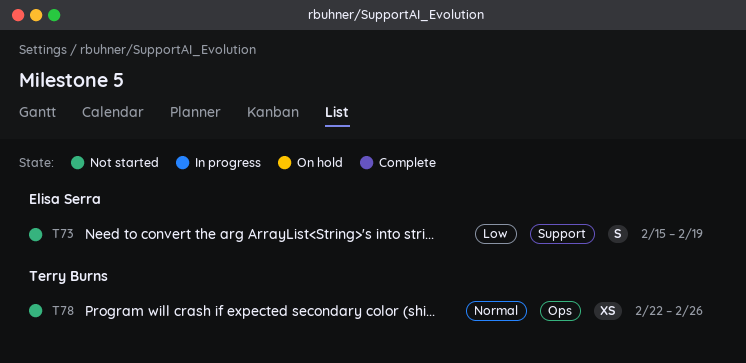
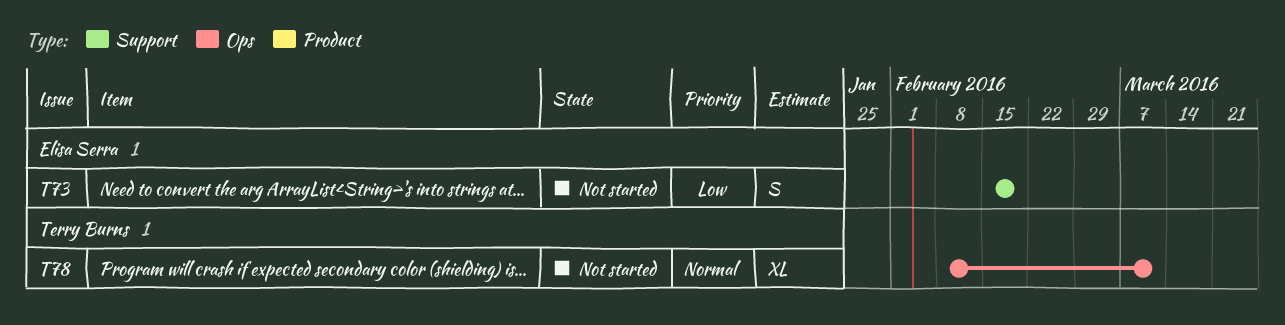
T78, estimate: XS -> XL
T78, start: Feb 22 -> Feb 8
T78, due: Feb 26 -> Mar 11

